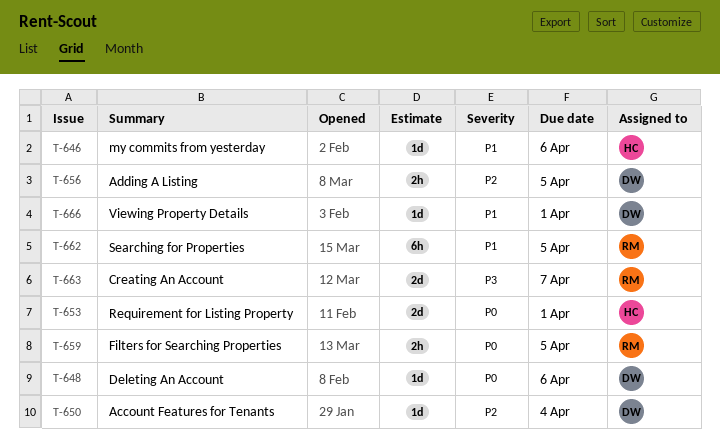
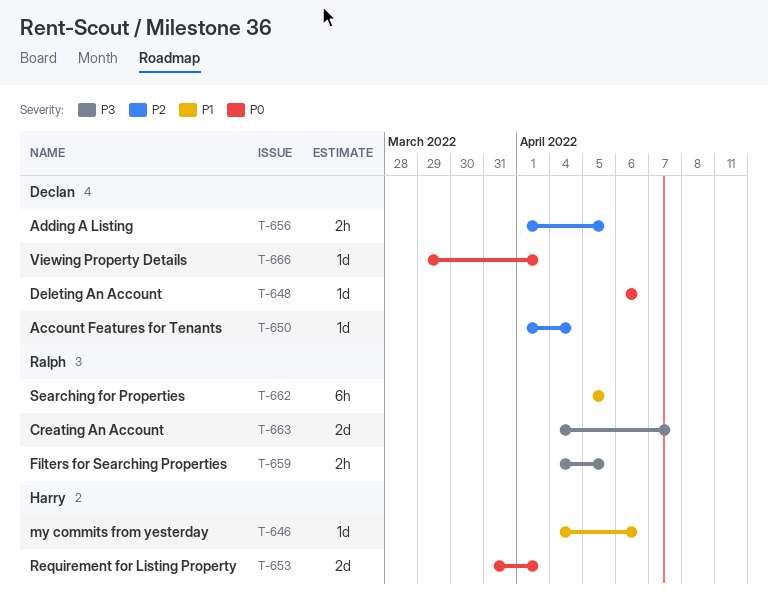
T-659, priority: P0 -> P3
T-666, priority: P1 -> P0

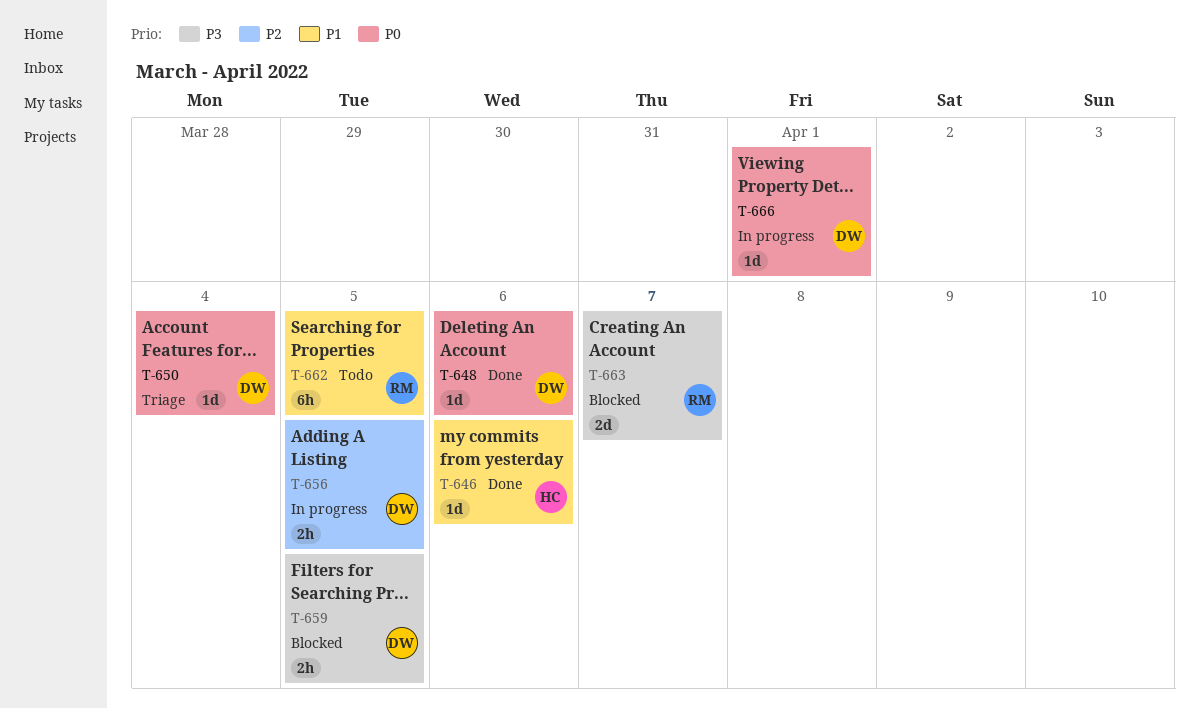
T-650, priority: P2 -> P0
T-653: present -> none
T-659, owner: Ralph -> Declan

